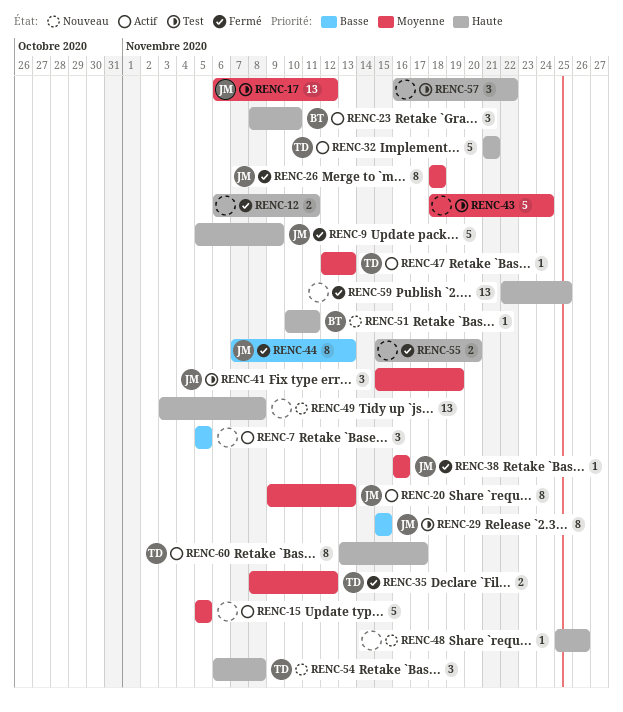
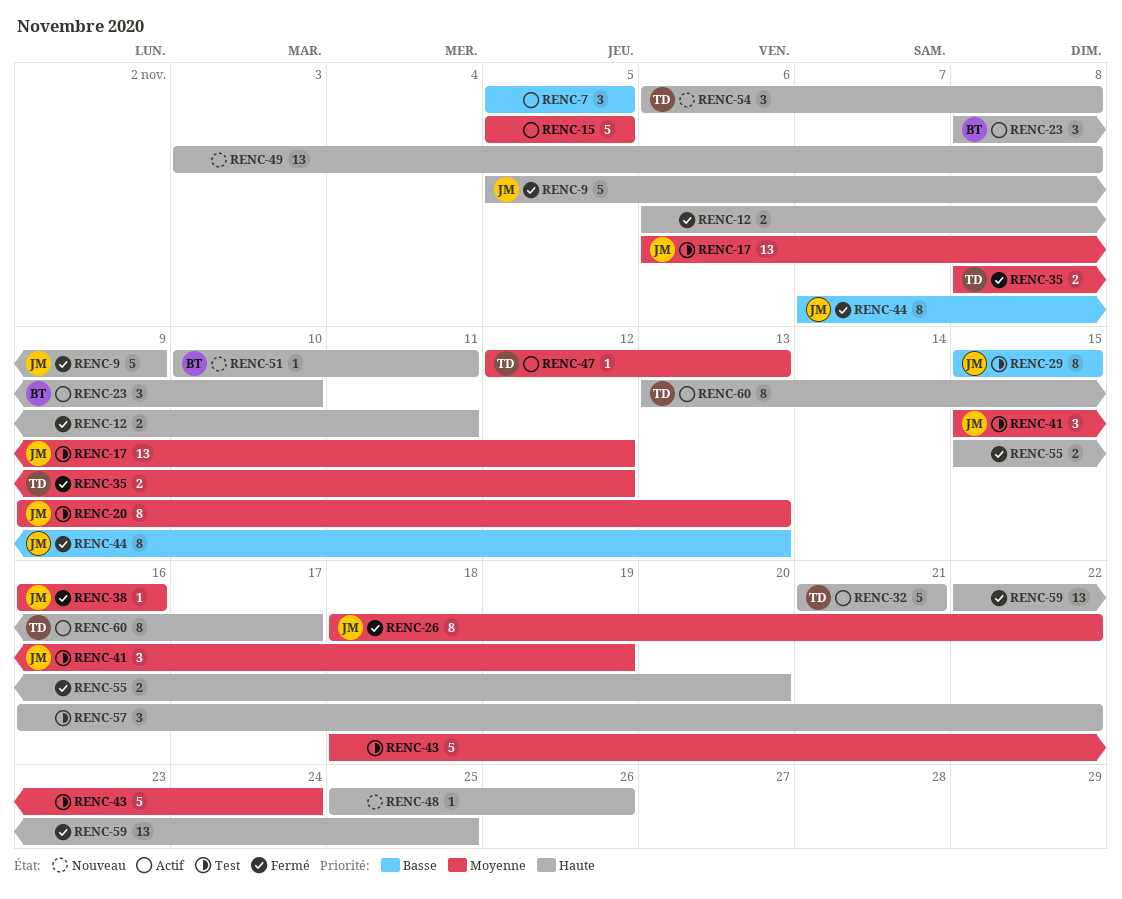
RENC-20, status: Actif -> Test
RENC-26, due: Nov 18 -> Nov 22

